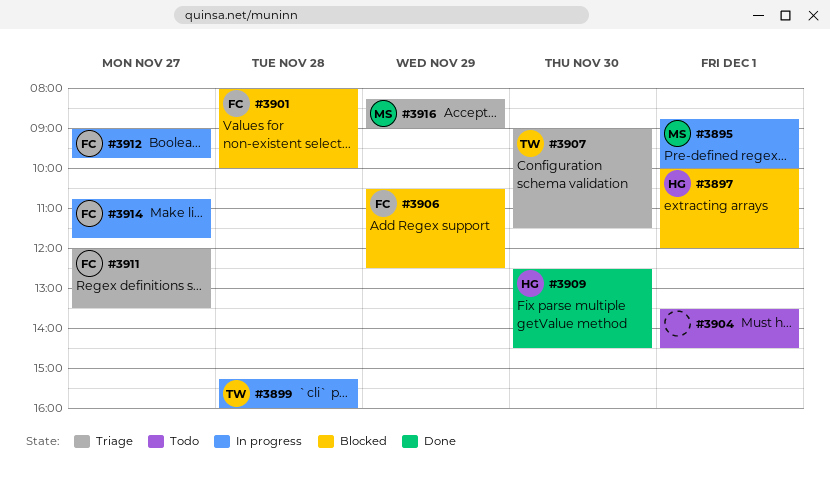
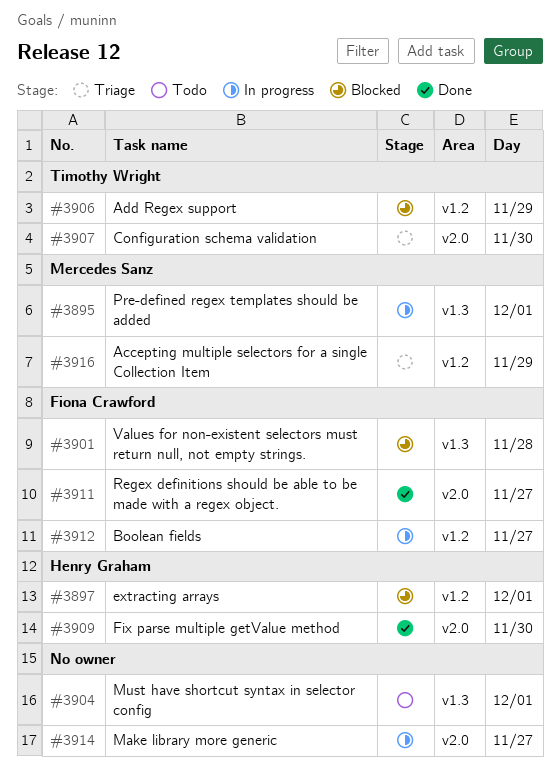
#3899: present -> none
#3906, owner: Fiona Crawford -> Timothy Wright
#3911, status: Triage -> Done
#3914, owner: Fiona Crawford -> none

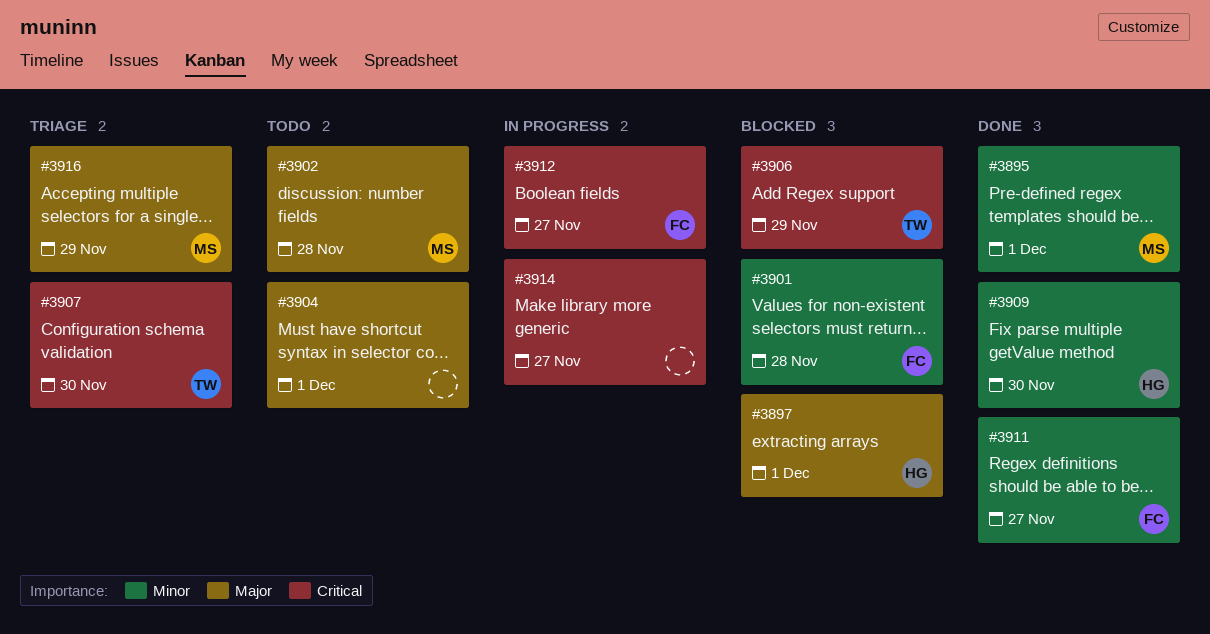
#3895, status: In progress -> Done
#3902: none -> present

